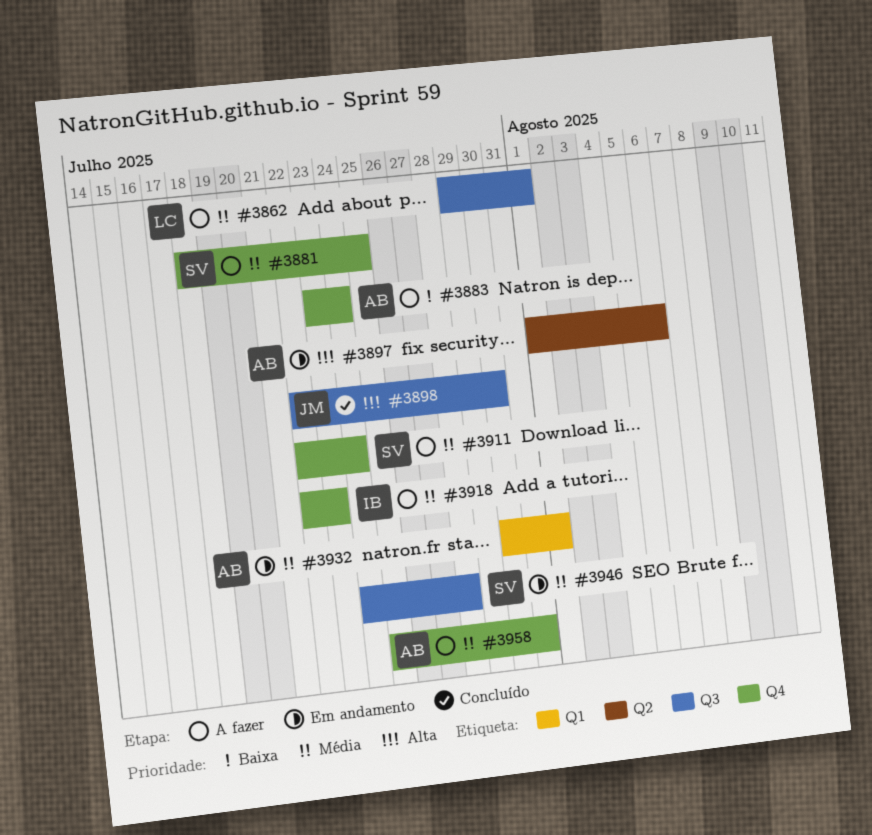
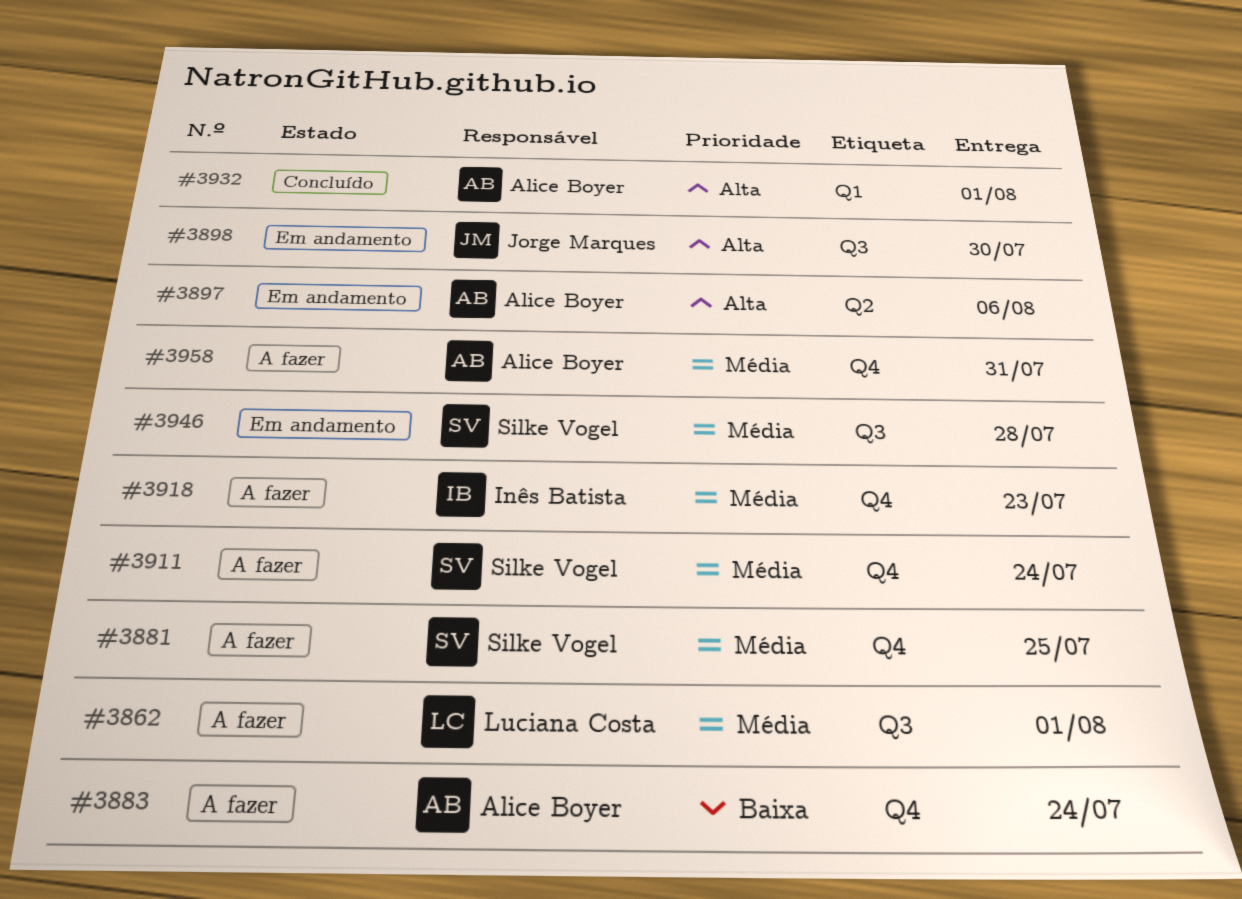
#3898, status: Concluído -> Em andamento
#3932, status: Em andamento -> Concluído
#3932, priority: Média -> Alta

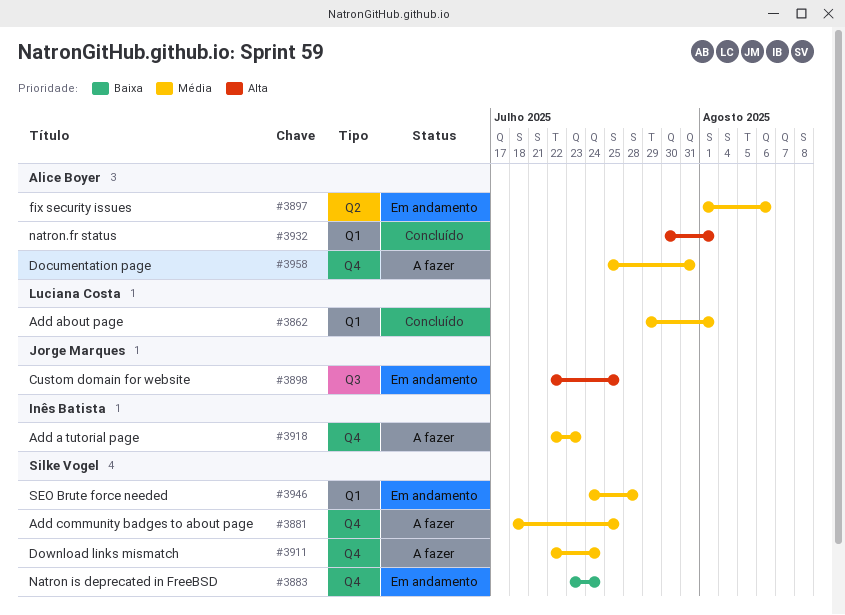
#3862, status: A fazer -> Concluído
#3862, label: Q3 -> Q1
#3883, status: A fazer -> Em andamento
#3883, owner: Alice Boyer -> Silke Vogel
#3897, priority: Alta -> Média
#3898, due: Jul 30 -> Jul 25
#3946, label: Q3 -> Q1

